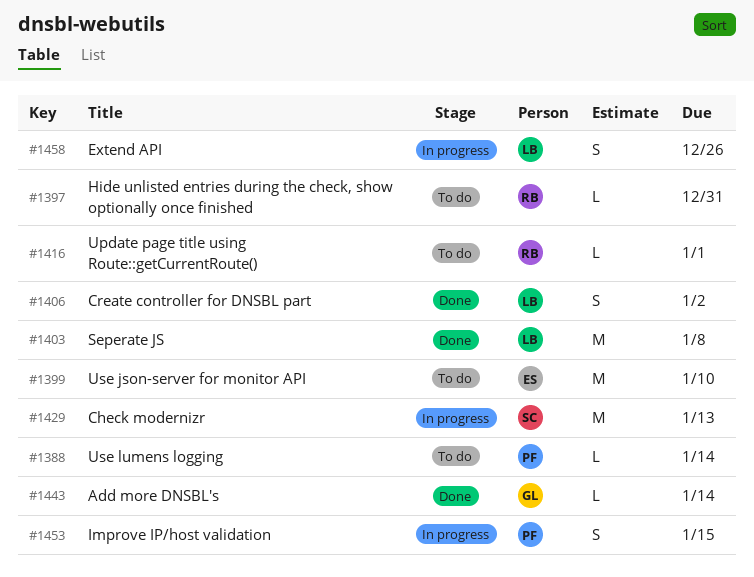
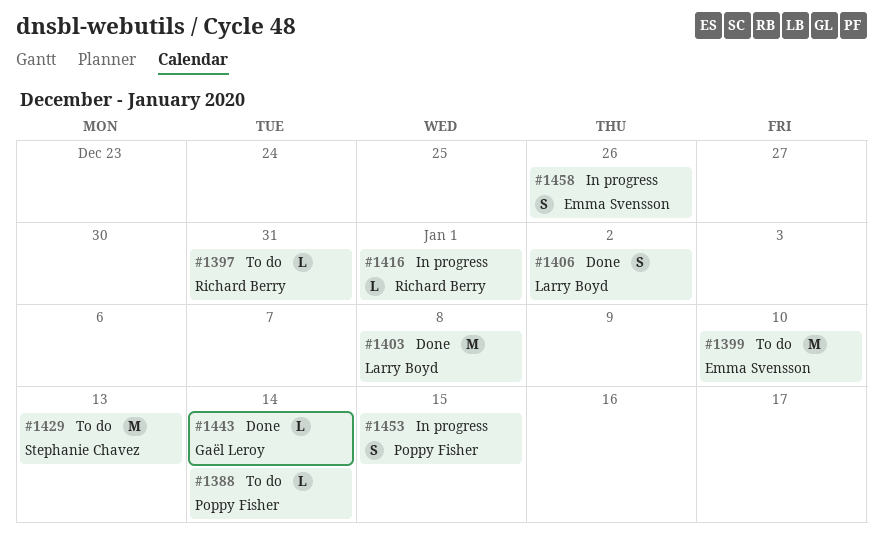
#1416, status: To do -> In progress
#1429, status: In progress -> To do
#1458, owner: Larry Boyd -> Emma Svensson

